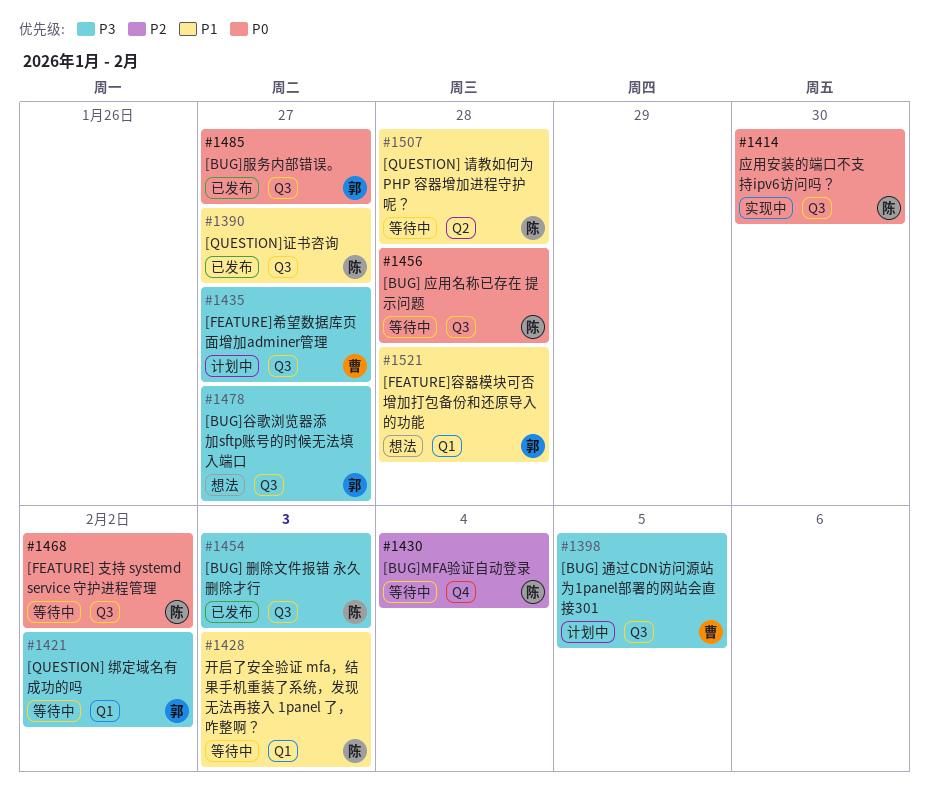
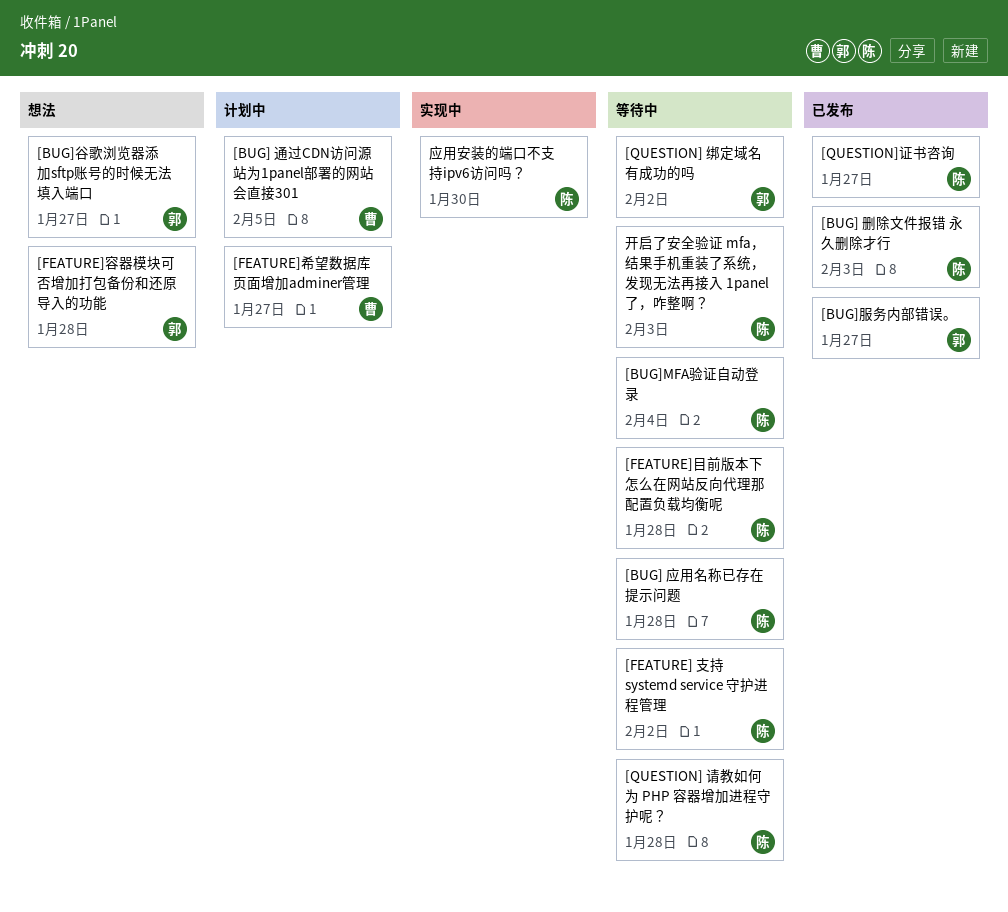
[FEATURE]目前版本下怎么在网站反向代理那配置负载均衡呢: none -> present

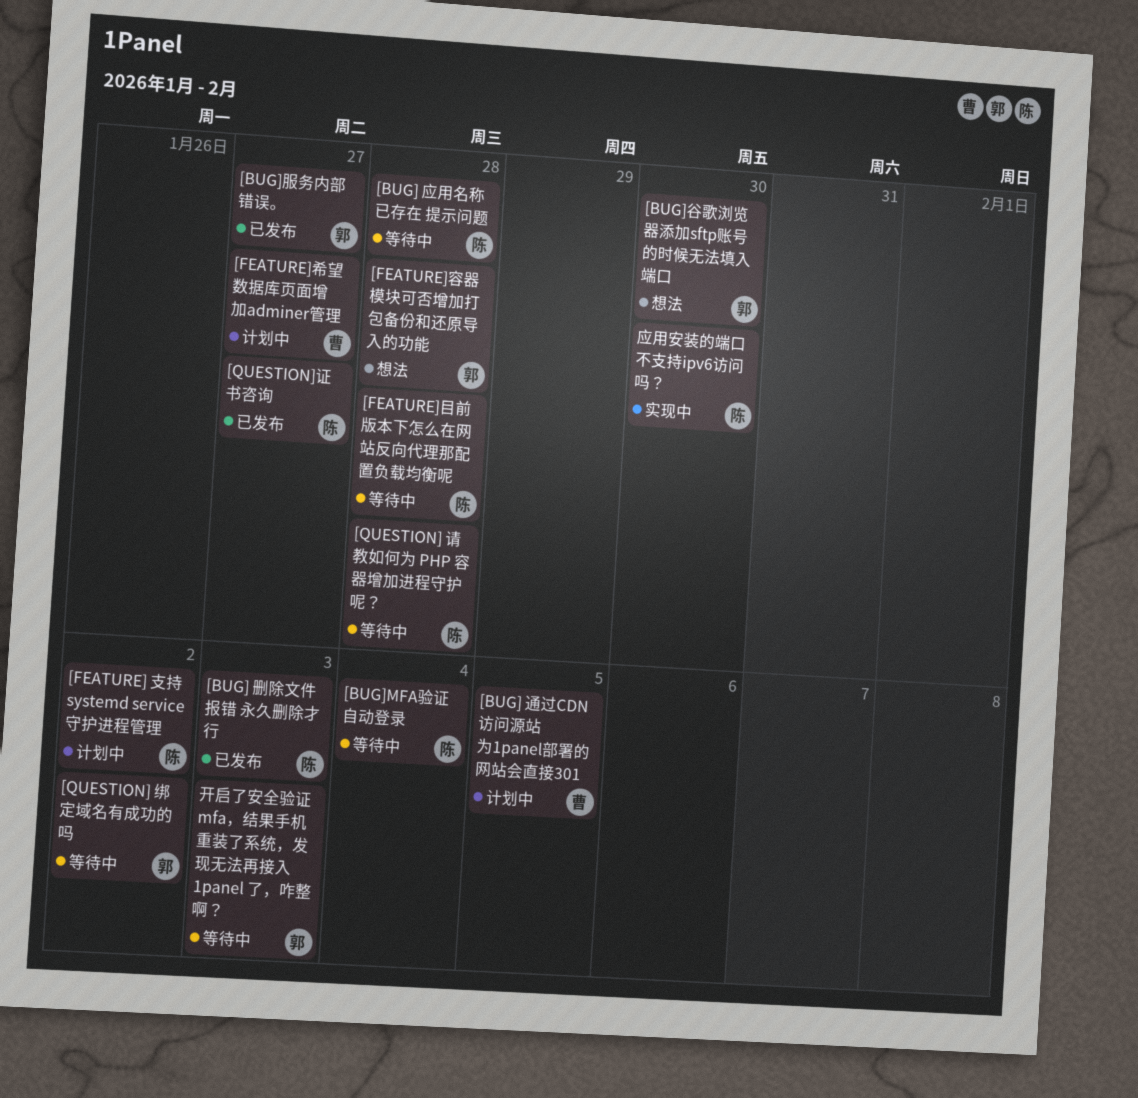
[BUG]谷歌浏览器添加sftp账号的时候无法填入端口, due: Jan 27 -> Jan 30
[FEATURE] 支持 systemd service 守护进程管理, status: 等待中 -> 计划中
开启了安全验证 mfa，结果手机重装了系统，发现无法再接入 1panel 了，咋整啊？, owner: 陈 -> 郭

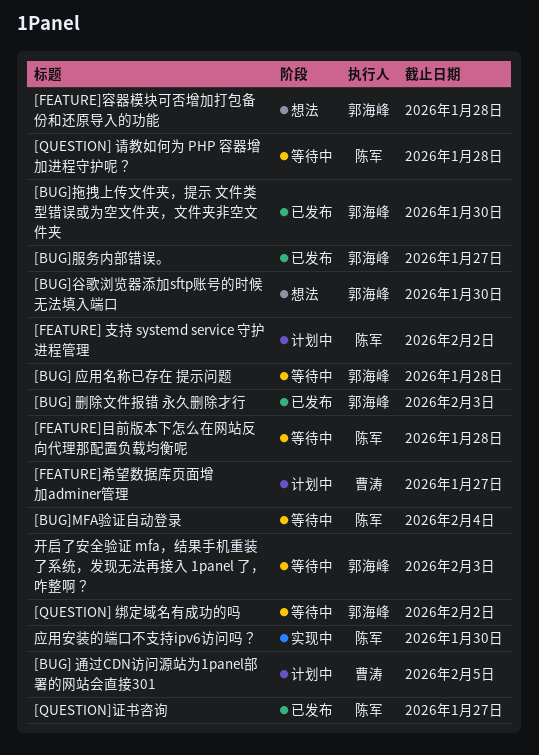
[BUG] 删除文件报错 永久删除才行, owner: 陈军 -> 郭海峰
[BUG] 应用名称已存在 提示问题, owner: 陈军 -> 郭海峰
[BUG]拖拽上传文件夹，提示 文件类型错误或为空文件夹，文件夹非空文件夹: none -> present

